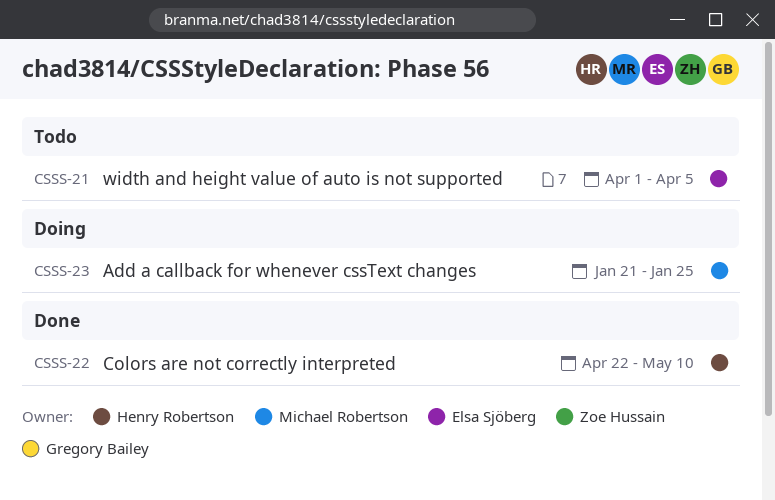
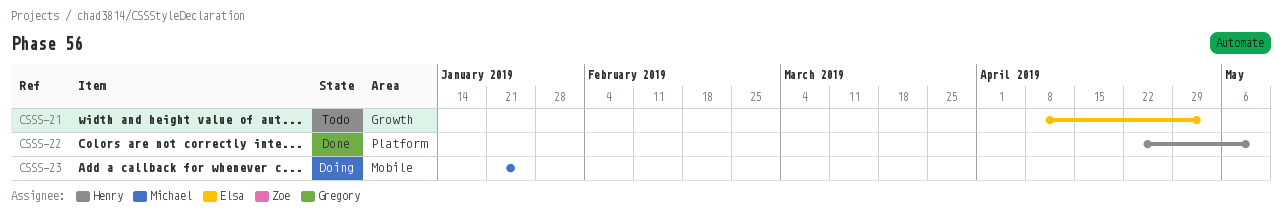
CSSS-21, start: Apr 1 -> Apr 8
CSSS-21, due: Apr 5 -> May 3

